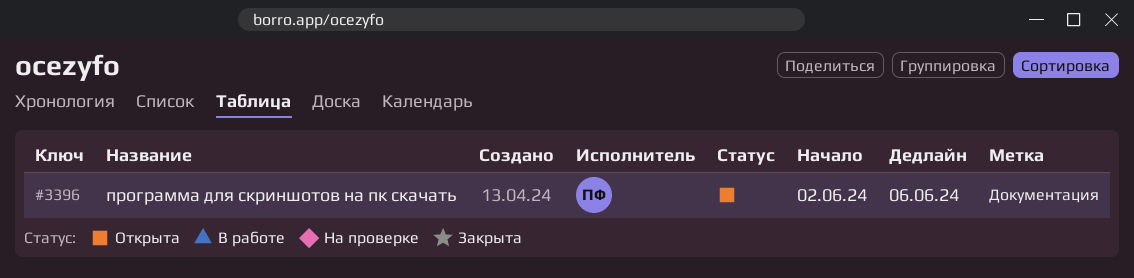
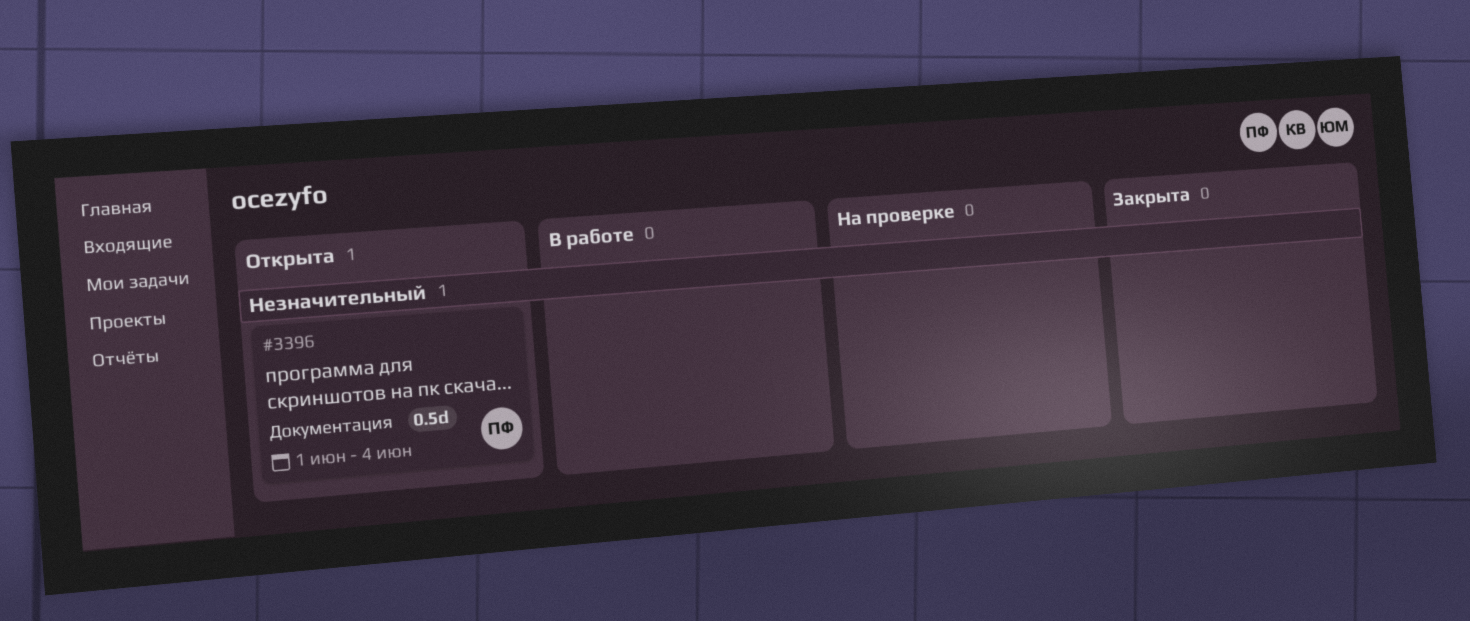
#3396, start: Jun 2 -> Jun 1
#3396, due: Jun 6 -> Jun 4

